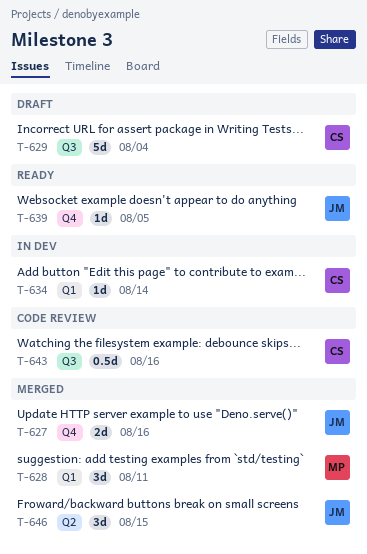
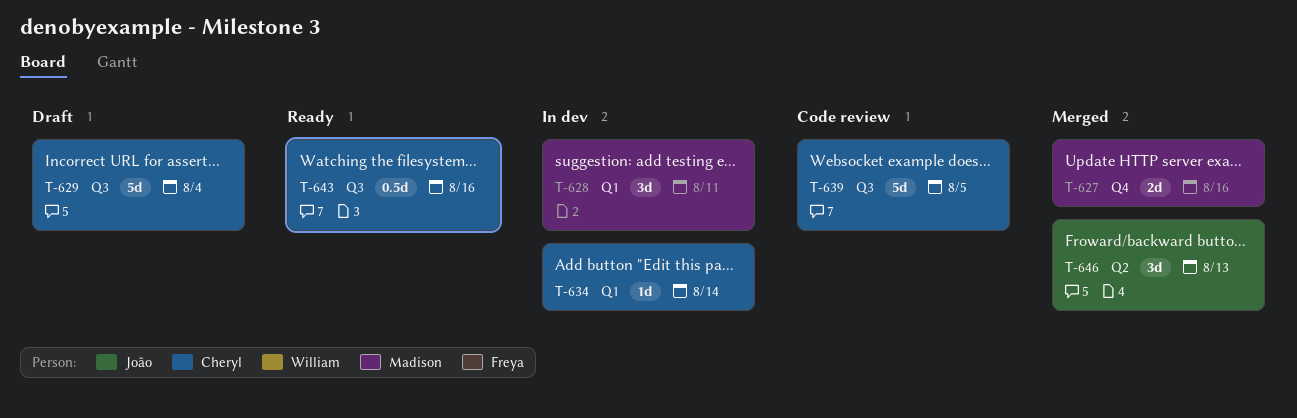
T-627, owner: João -> Madison
T-628, status: Merged -> In dev
T-639, status: Ready -> Code review
T-639, owner: João -> Cheryl
T-639, label: Q4 -> Q3
T-639, estimate: 1d -> 5d
T-643, status: Code review -> Ready
T-646, due: Aug 15 -> Aug 13

